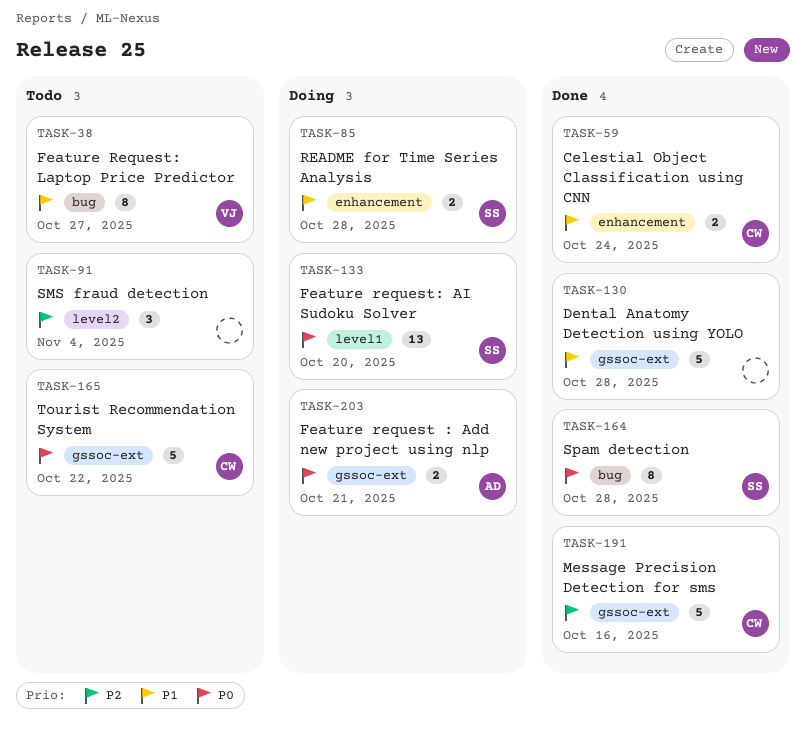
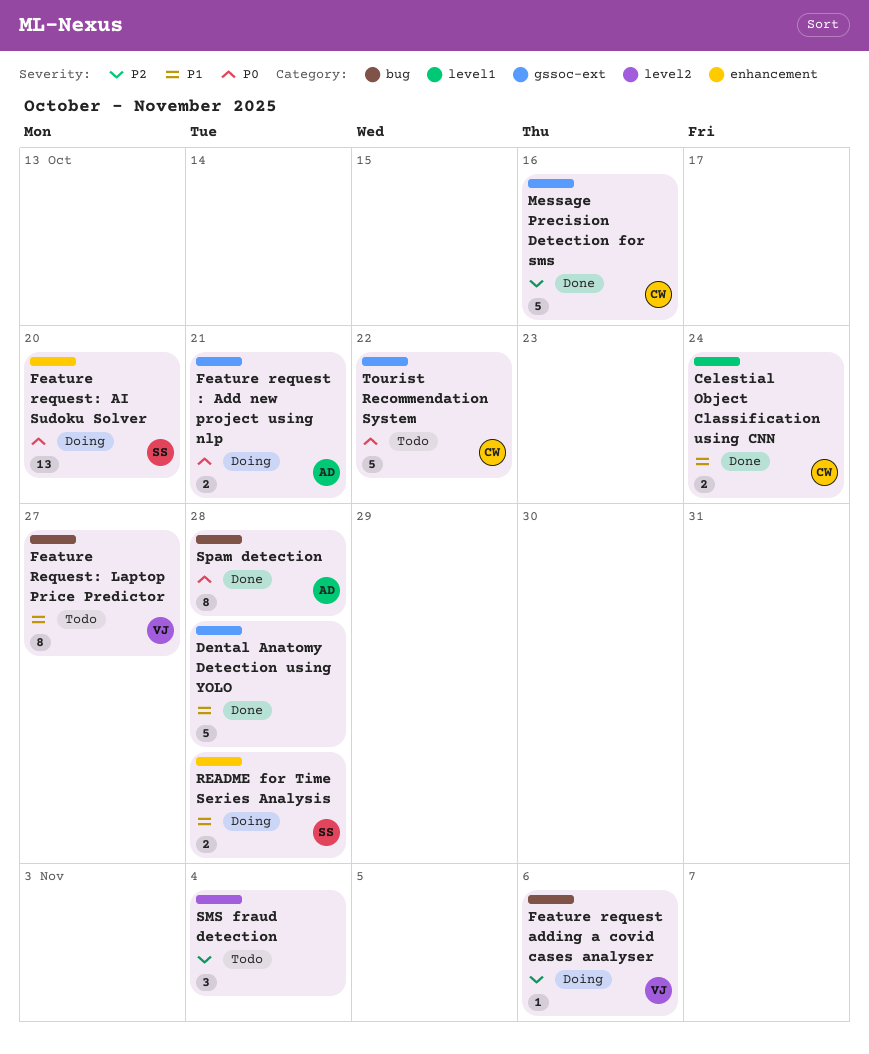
Celestial Object Classification using CNN, label: enhancement -> level1
Feature request adding a covid cases analyser: none -> present
Feature request: AI Sudoku Solver, label: level1 -> enhancement
Spam detection, owner: SS -> AD

